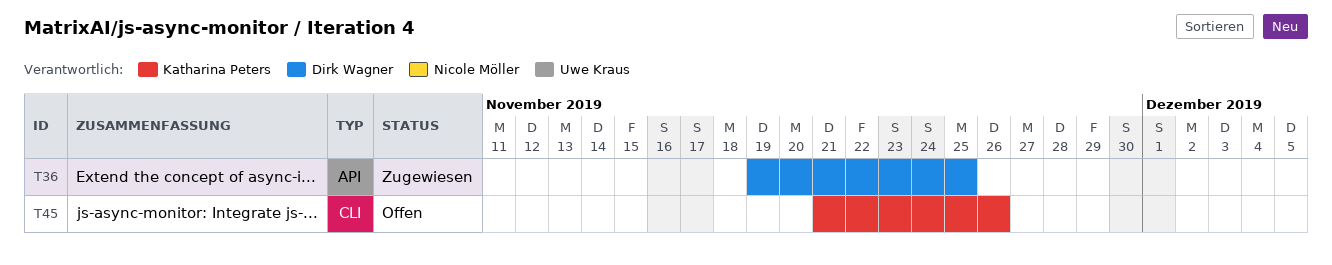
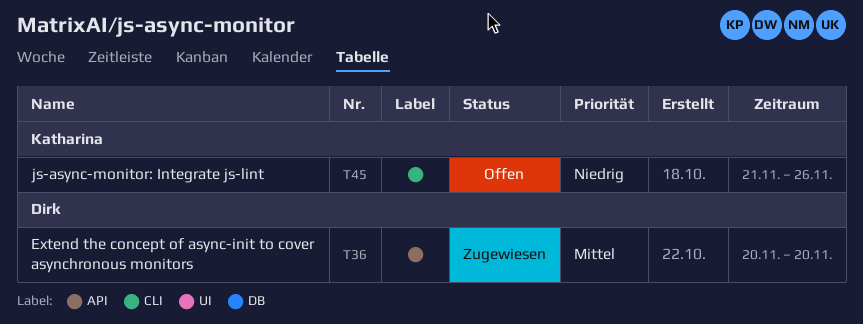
T36, start: Nov 19 -> Nov 20
T36, due: Nov 25 -> Nov 20

